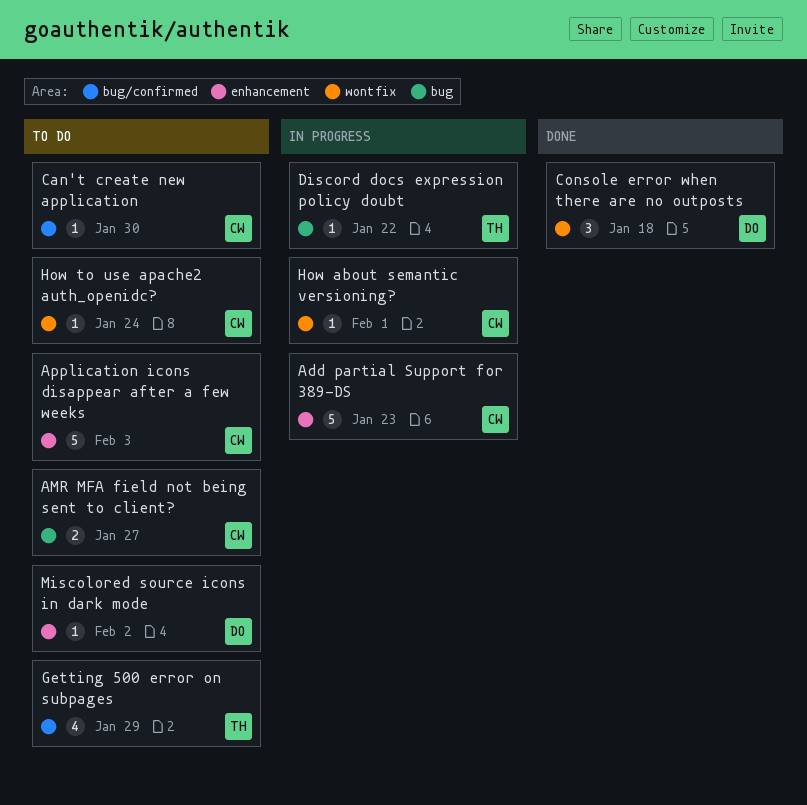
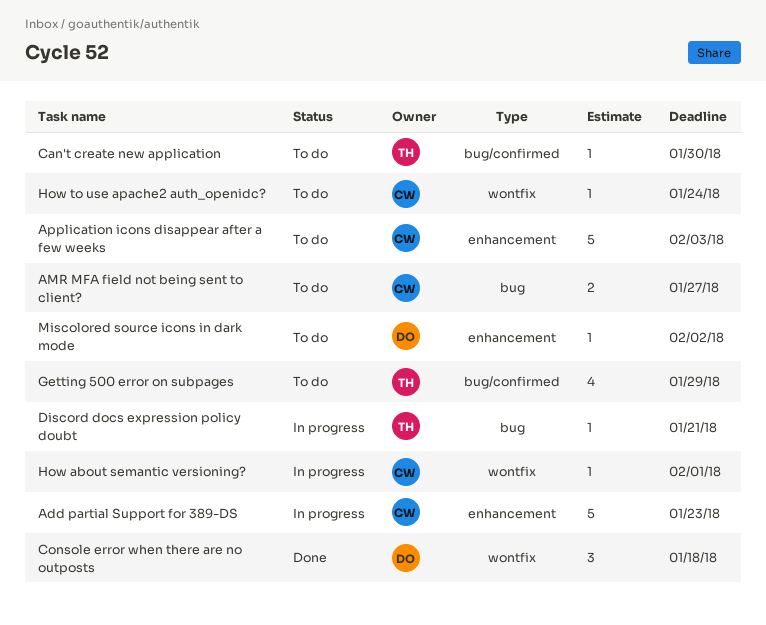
Can't create new application, owner: CW -> TH
Discord docs expression policy doubt, due: Jan 22 -> Jan 21

